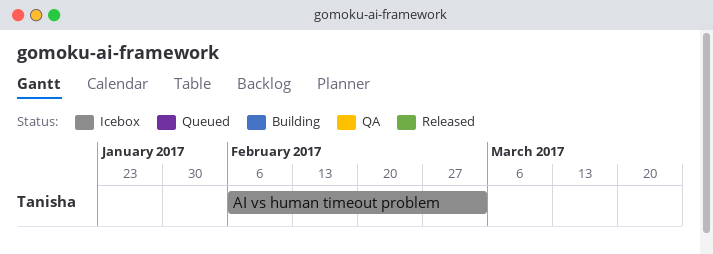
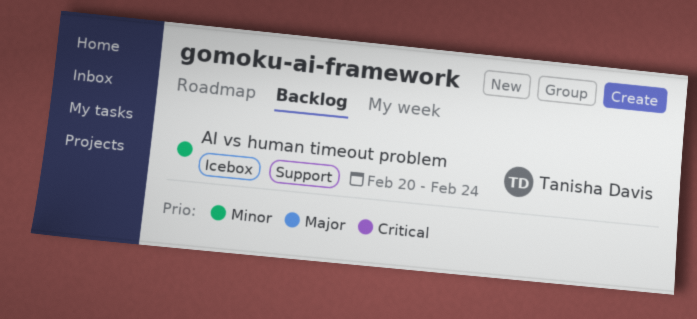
AI vs human timeout problem, start: Feb 6 -> Feb 20
AI vs human timeout problem, due: Mar 3 -> Feb 24

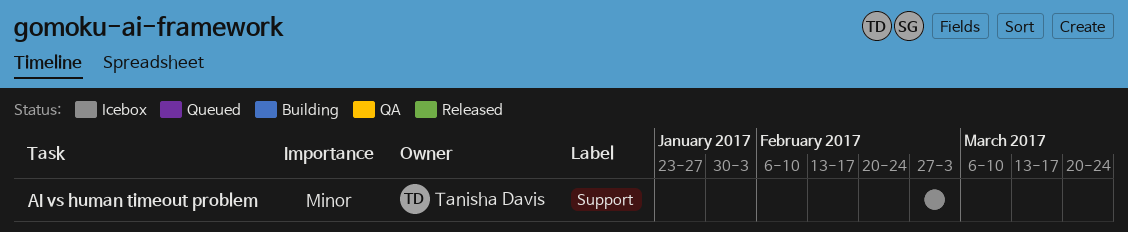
AI vs human timeout problem, start: Feb 20 -> Feb 27
AI vs human timeout problem, due: Feb 24 -> Mar 3

